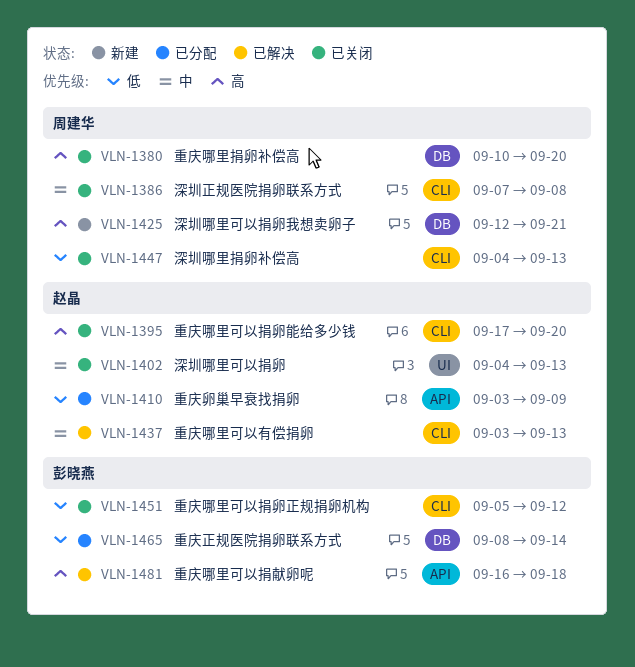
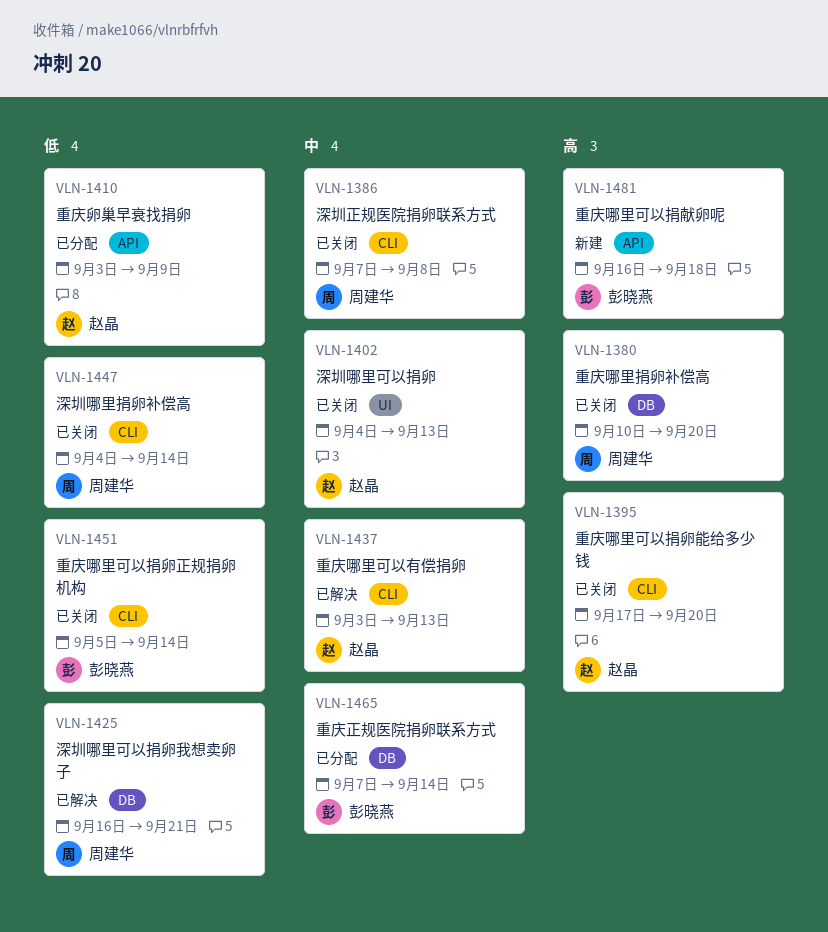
VLN-1425, status: 新建 -> 已解决
VLN-1425, priority: 高 -> 低
VLN-1425, start: Sep 12 -> Sep 16
VLN-1447, due: Sep 13 -> Sep 14
VLN-1451, due: Sep 12 -> Sep 14
VLN-1465, priority: 低 -> 中
VLN-1465, start: Sep 8 -> Sep 7
VLN-1481, status: 已解决 -> 新建

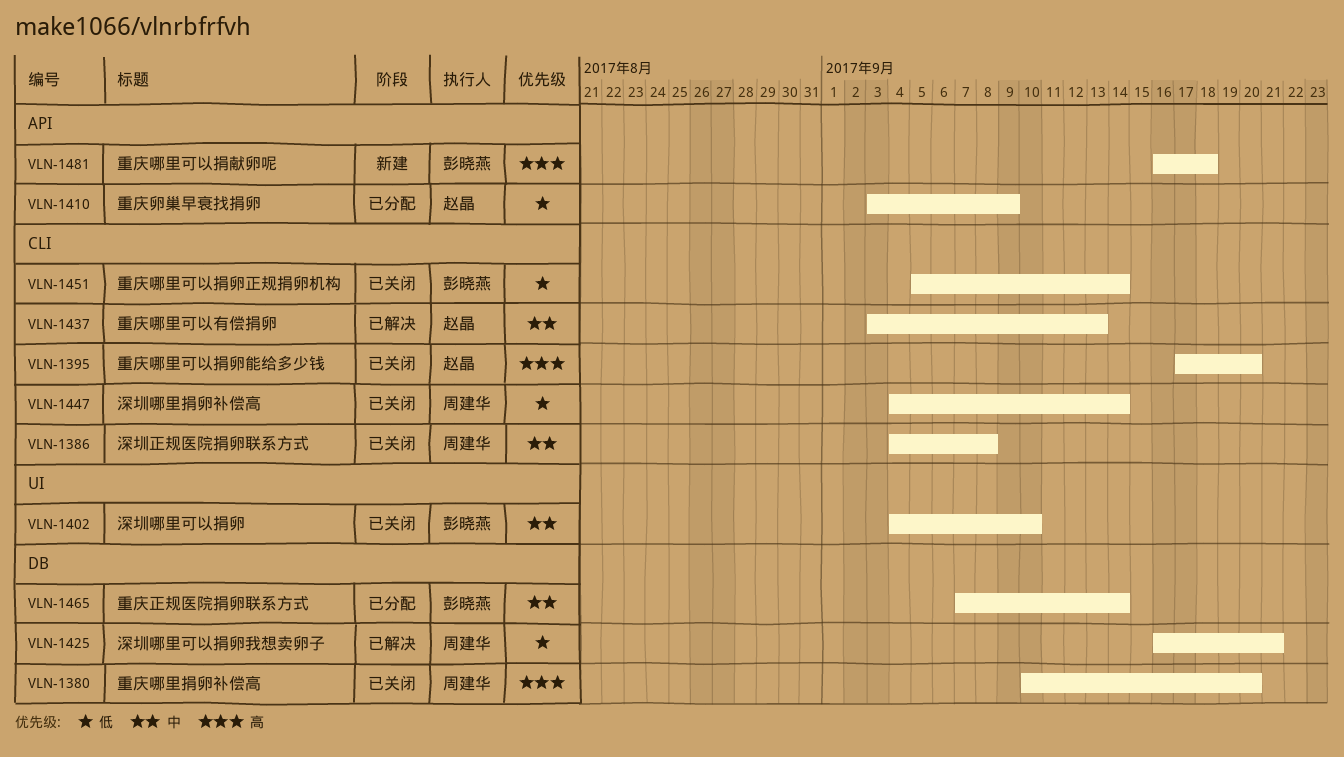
VLN-1386, start: Sep 7 -> Sep 4
VLN-1402, owner: 赵晶 -> 彭晓燕
VLN-1402, due: Sep 13 -> Sep 10

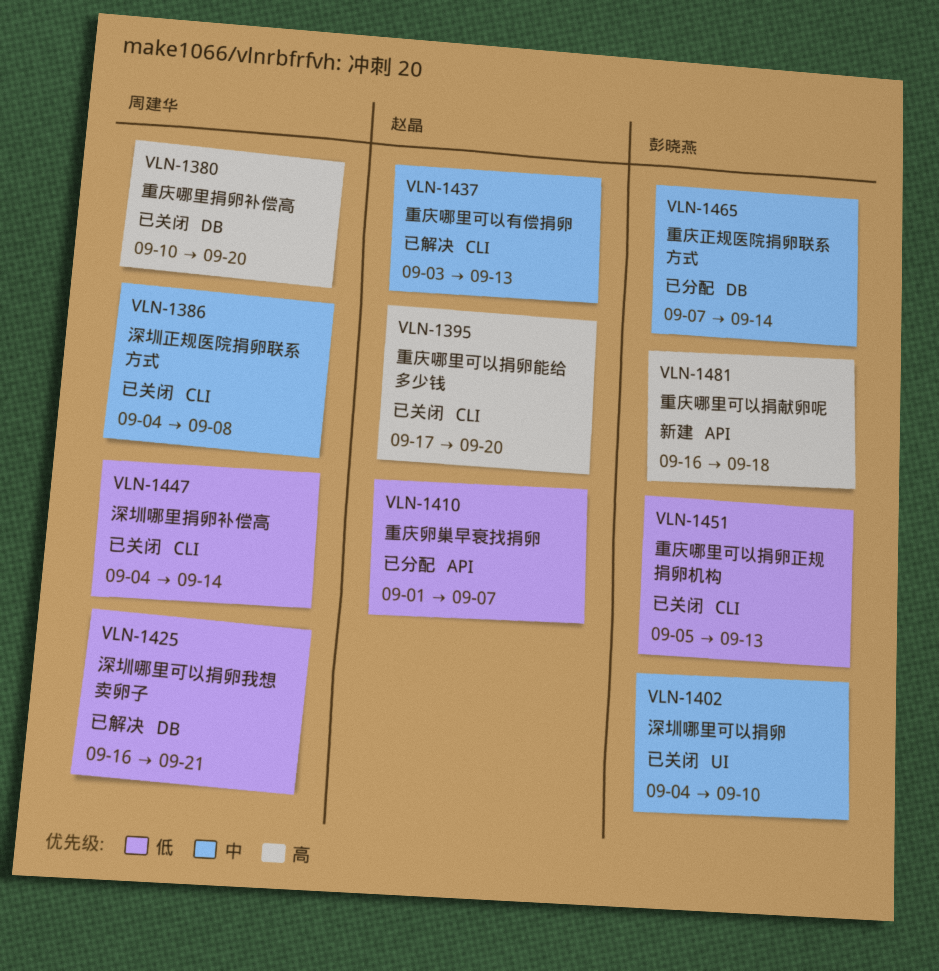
VLN-1410, start: Sep 3 -> Sep 1
VLN-1410, due: Sep 9 -> Sep 7
VLN-1451, due: Sep 14 -> Sep 13

